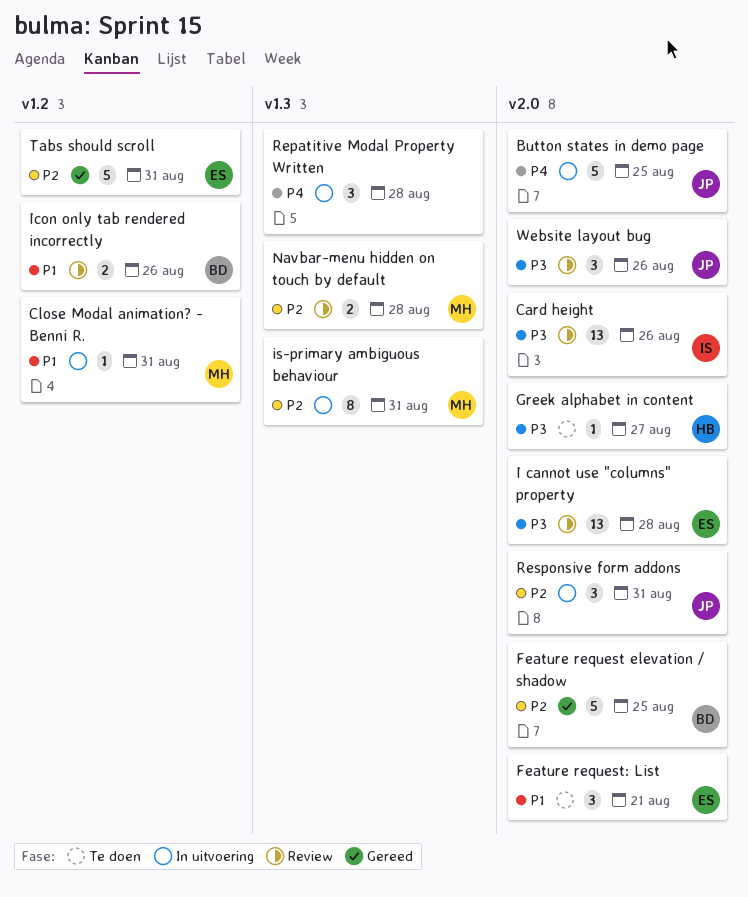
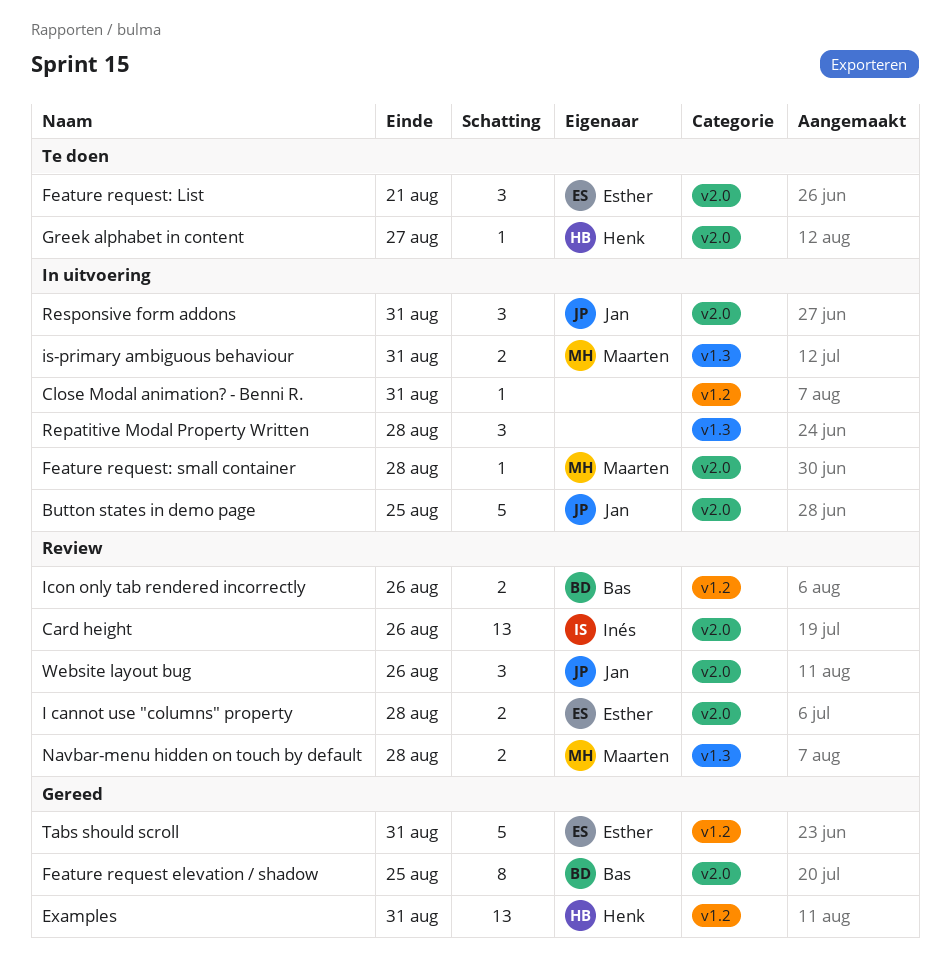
Close Modal animation? - Benni R., owner: Maarten -> none
Examples: none -> present
Feature request elevation / shadow, estimate: 5 -> 8
Feature request: small container: none -> present
I cannot use "columns" property, estimate: 13 -> 2
is-primary ambiguous behaviour, estimate: 8 -> 2

